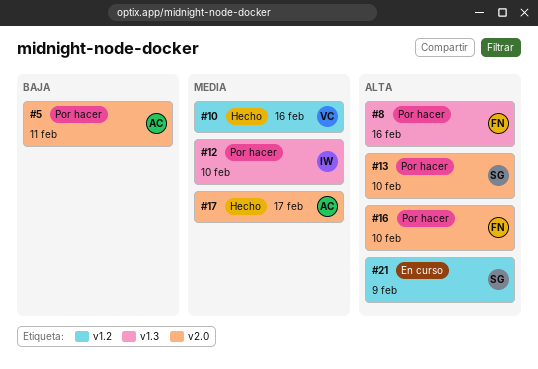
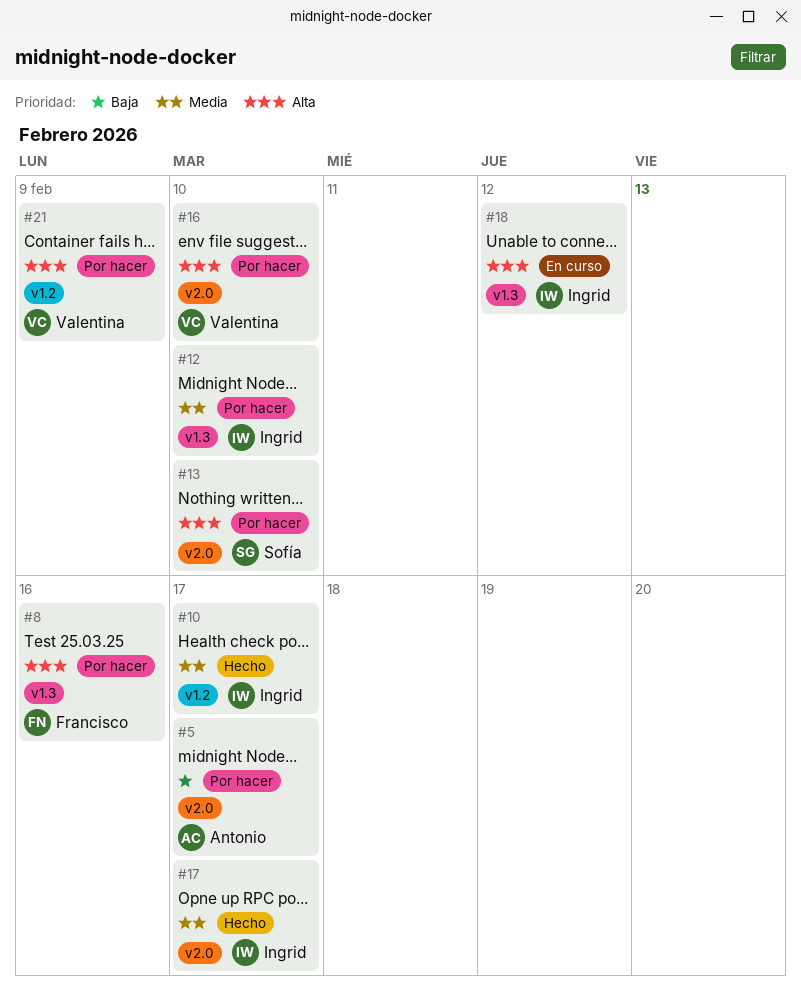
#5, due: Feb 11 -> Feb 17
#10, owner: Valentina -> Ingrid
#10, due: Feb 16 -> Feb 17
#16, owner: Francisco -> Valentina
#17, owner: Antonio -> Ingrid
#18: none -> present
#21, status: En curso -> Por hacer
#21, owner: Sofía -> Valentina

